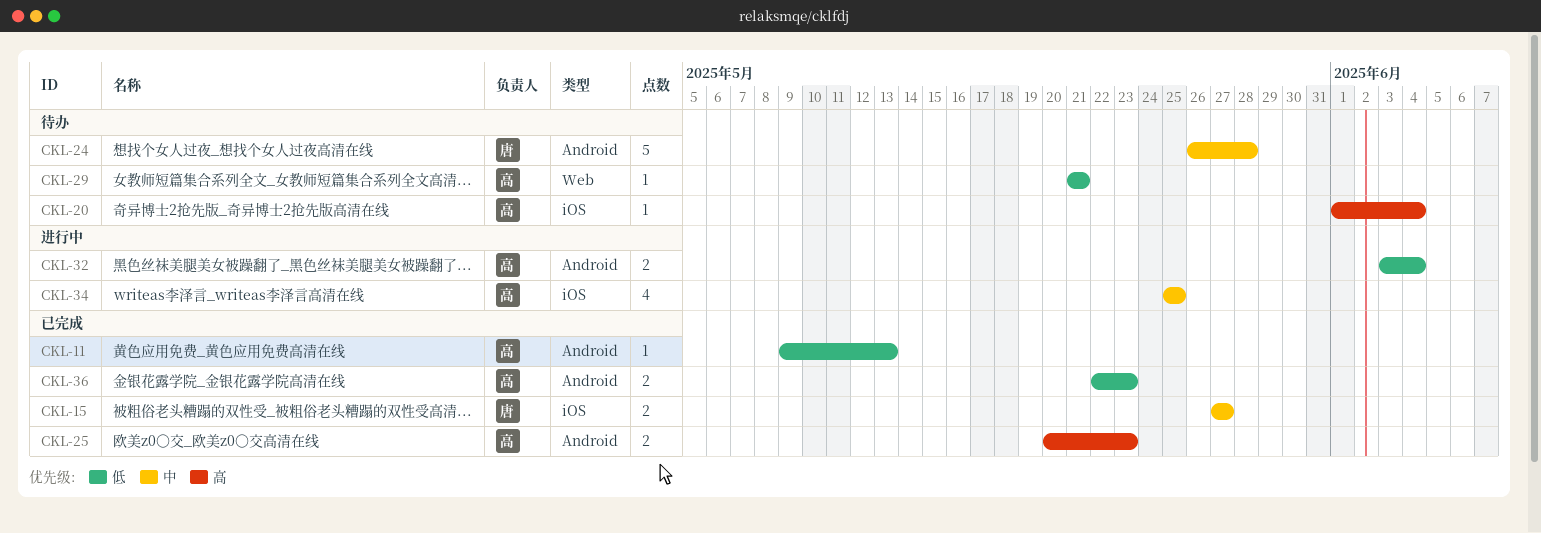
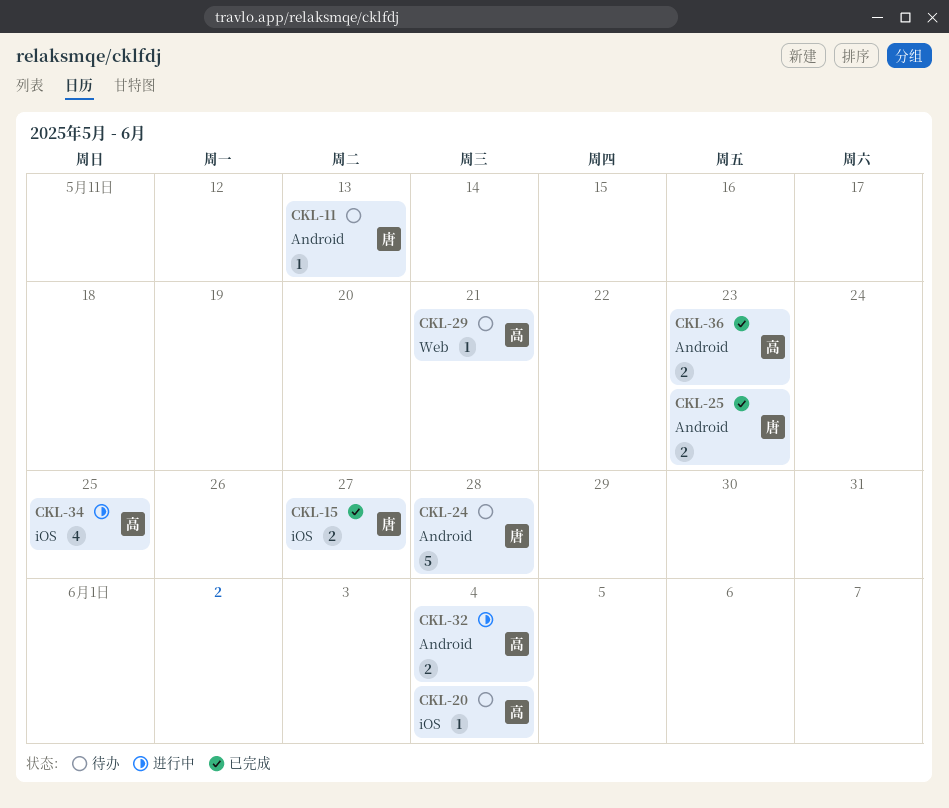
CKL-11, status: 已完成 -> 待办
CKL-11, owner: 高 -> 唐
CKL-25, owner: 高 -> 唐

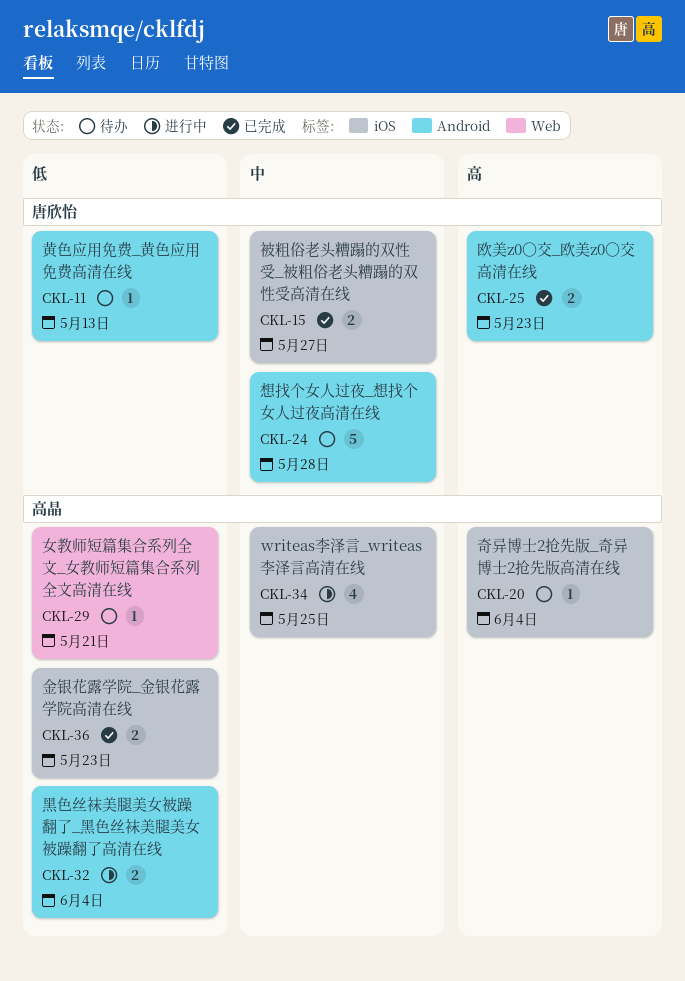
CKL-36, label: Android -> iOS

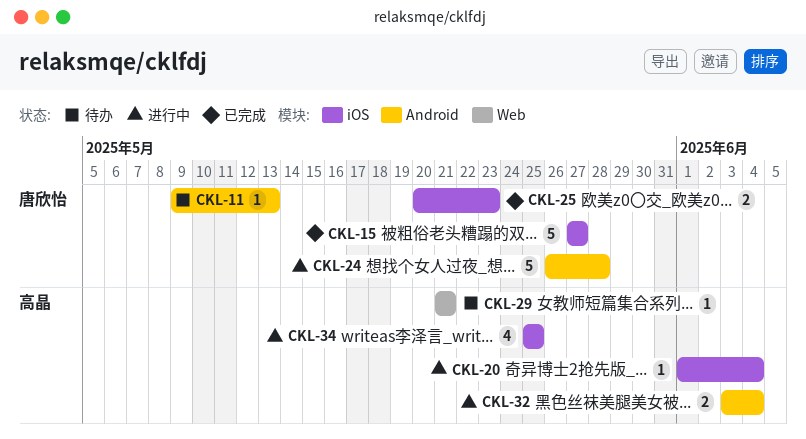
CKL-15, estimate: 2 -> 5
CKL-20, status: 待办 -> 进行中
CKL-24, status: 待办 -> 进行中
CKL-25, label: Android -> iOS
CKL-36: present -> none

